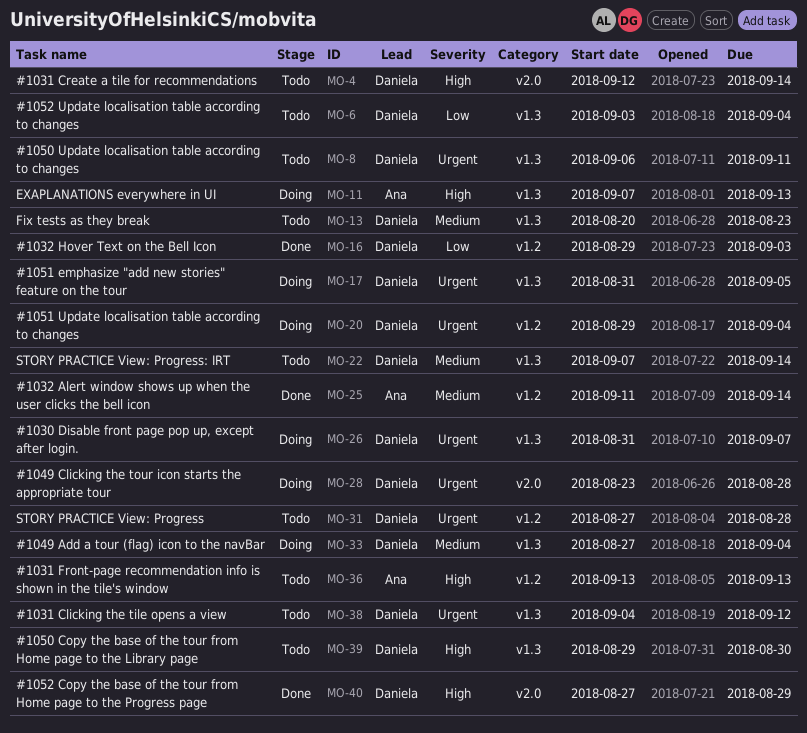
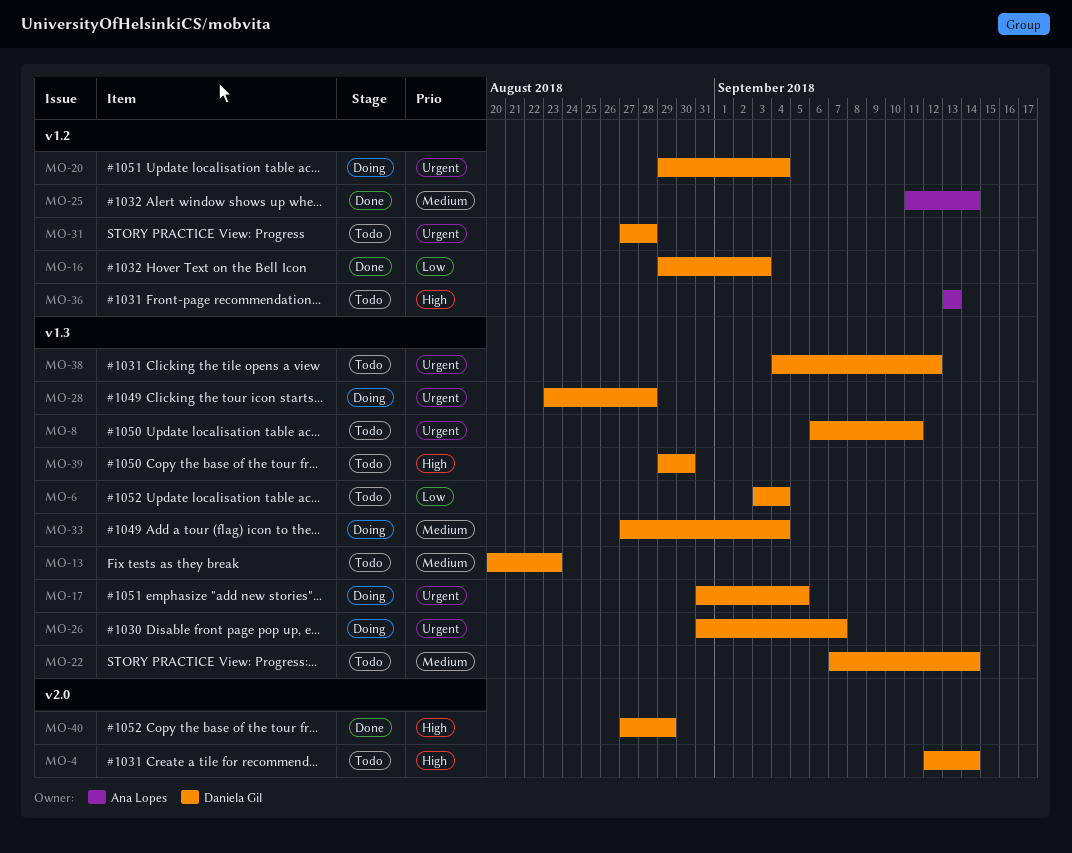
MO-11: present -> none
MO-28, label: v2.0 -> v1.3

